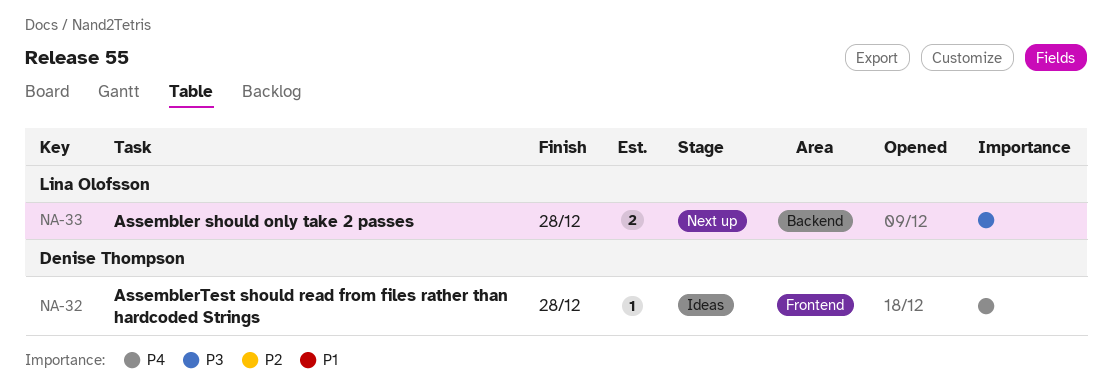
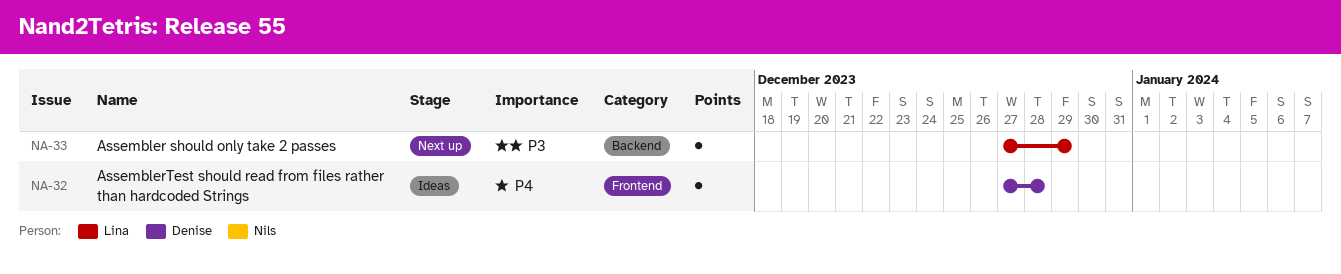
NA-33, estimate: 2 -> 1
NA-33, due: Dec 28 -> Dec 29

